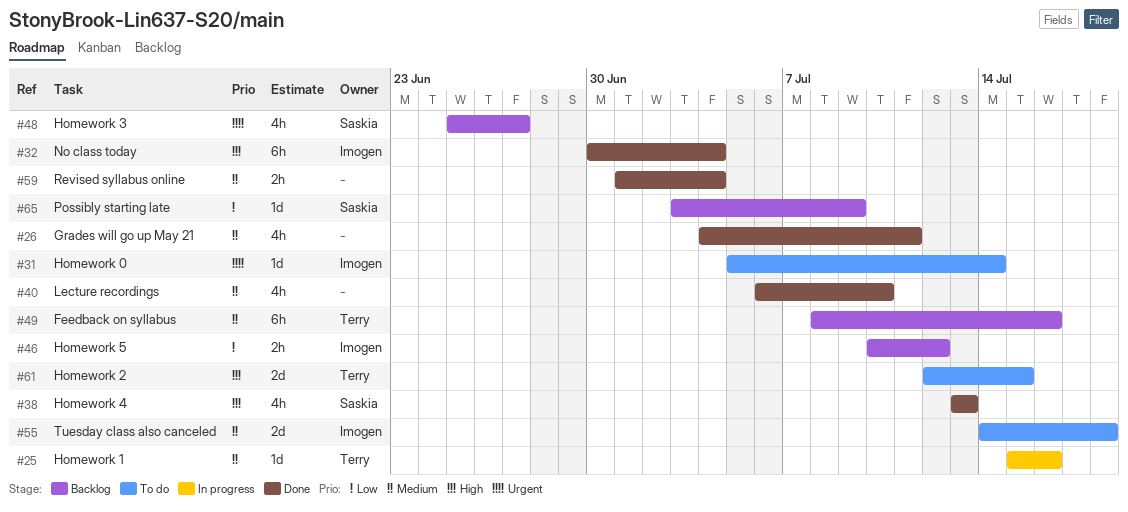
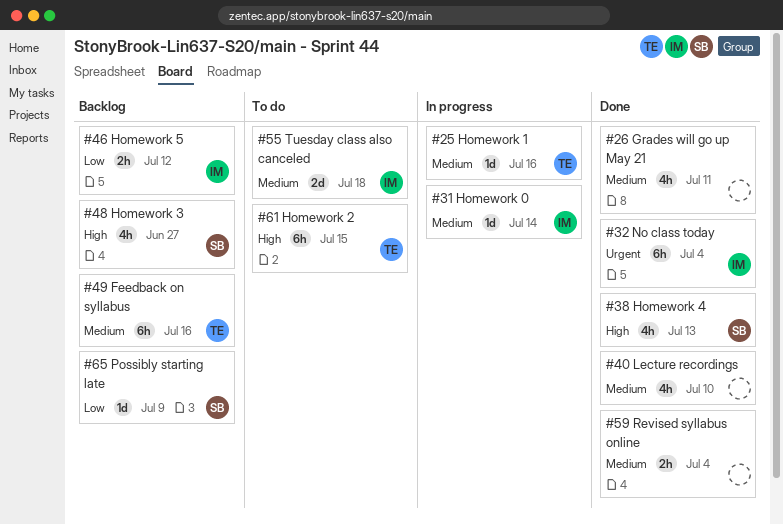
#31, status: To do -> In progress
#31, priority: Urgent -> Medium
#32, priority: High -> Urgent
#48, priority: Urgent -> High
#61, estimate: 2d -> 6h

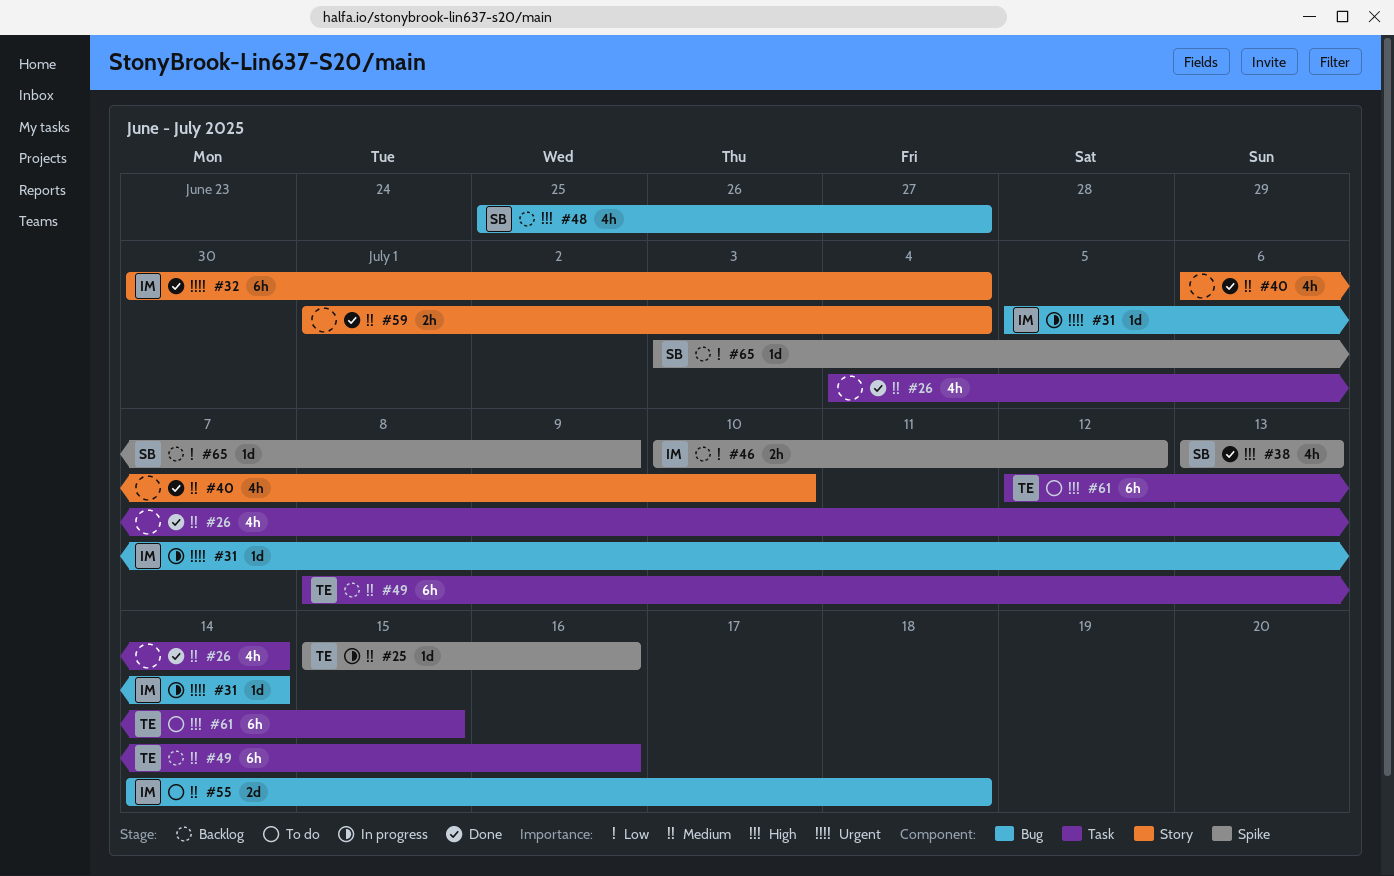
#26, due: Jul 11 -> Jul 14
#31, priority: Medium -> Urgent

